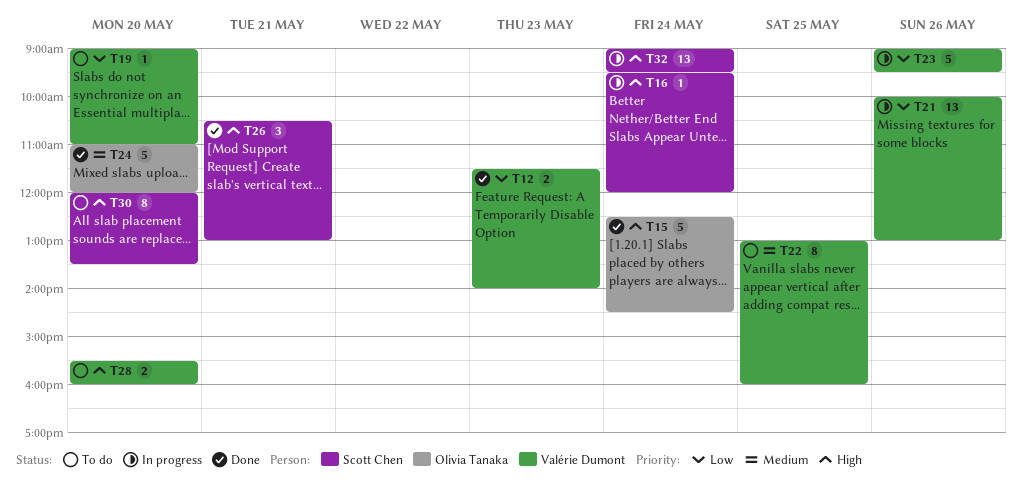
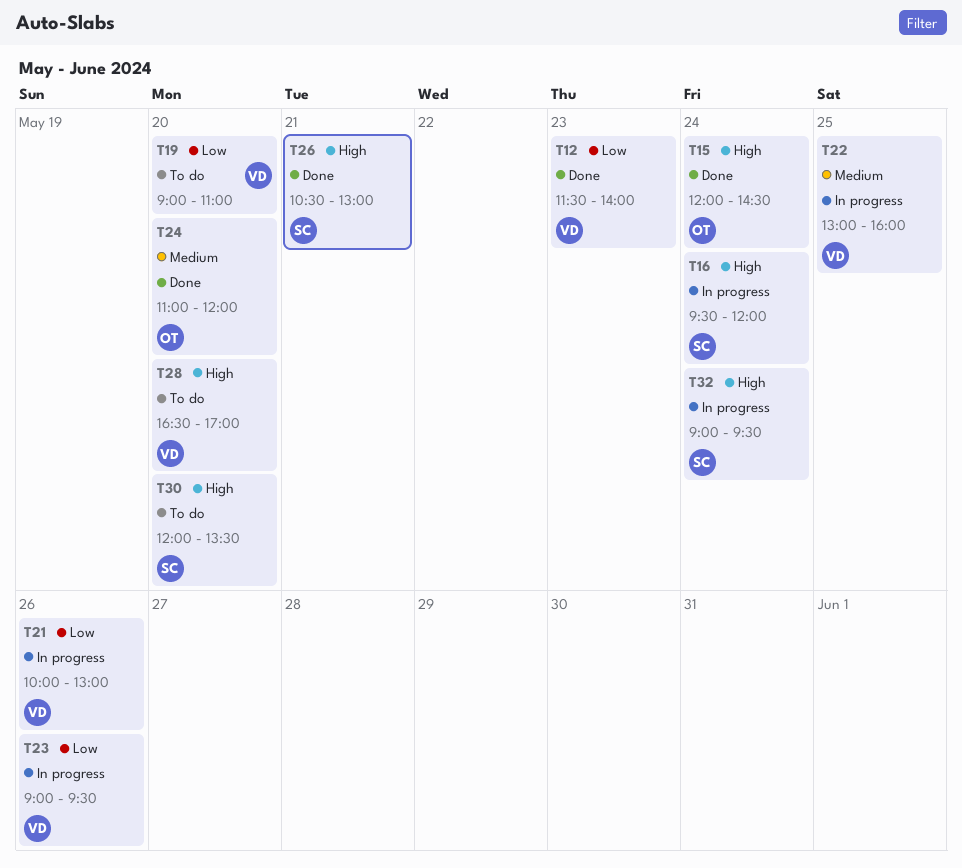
T15, begins: 12:30 -> 12:00
T22, status: To do -> In progress
T28, begins: 15:30 -> 16:30
T28, ends: 16:00 -> 17:00

